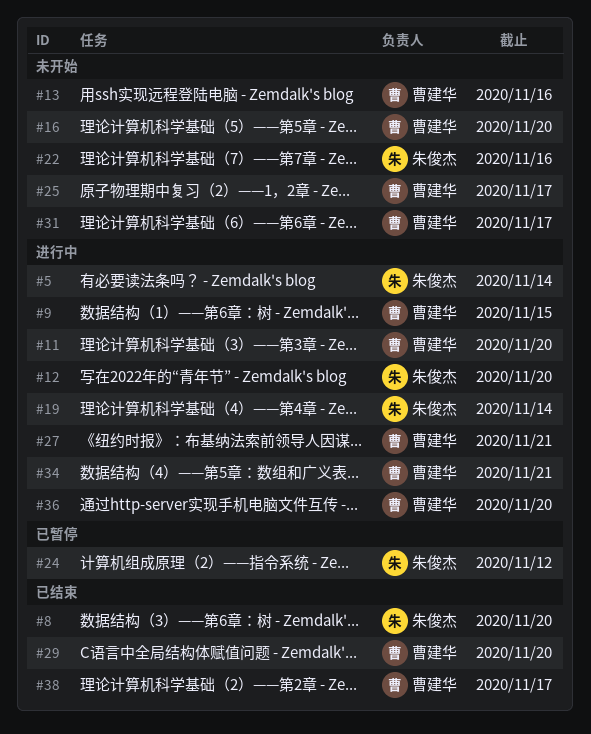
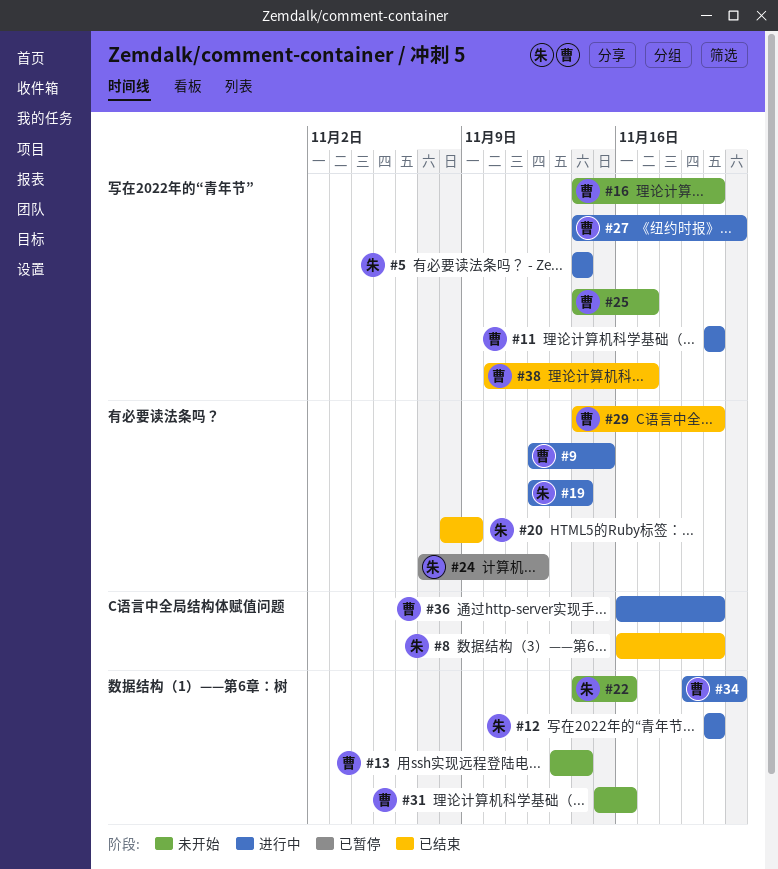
#13, due: Nov 16 -> Nov 14
#20: none -> present
#31, due: Nov 17 -> Nov 16

